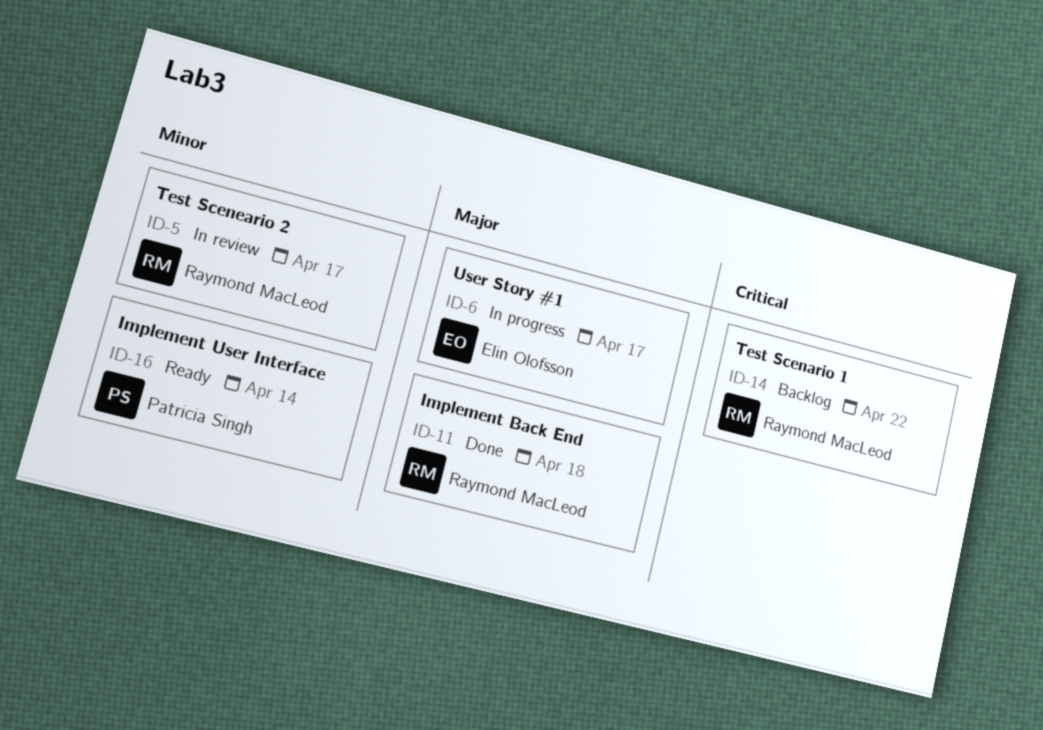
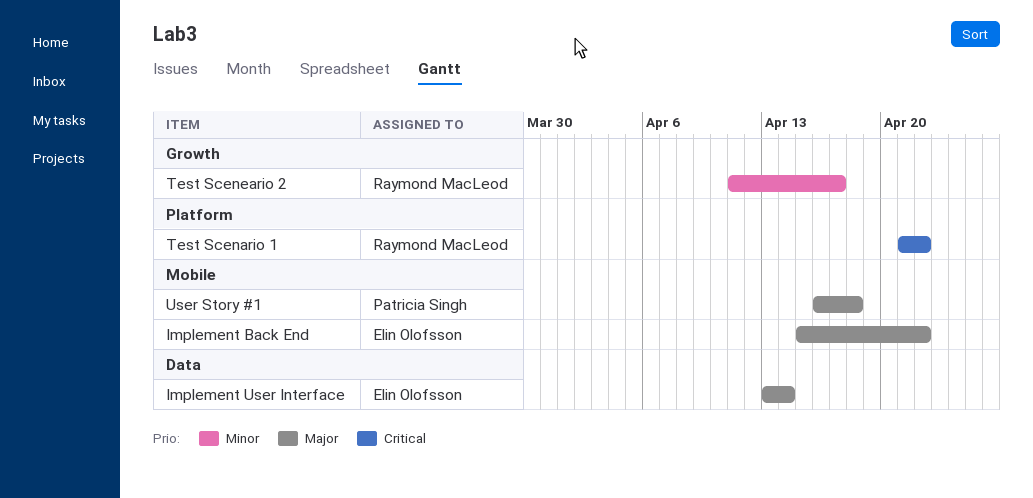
Implement Back End, owner: Raymond MacLeod -> Elin Olofsson
Implement Back End, due: Apr 18 -> Apr 22
Implement User Interface, owner: Patricia Singh -> Elin Olofsson
Implement User Interface, priority: Minor -> Major
User Story #1, owner: Elin Olofsson -> Patricia Singh
User Story #1, due: Apr 17 -> Apr 18

